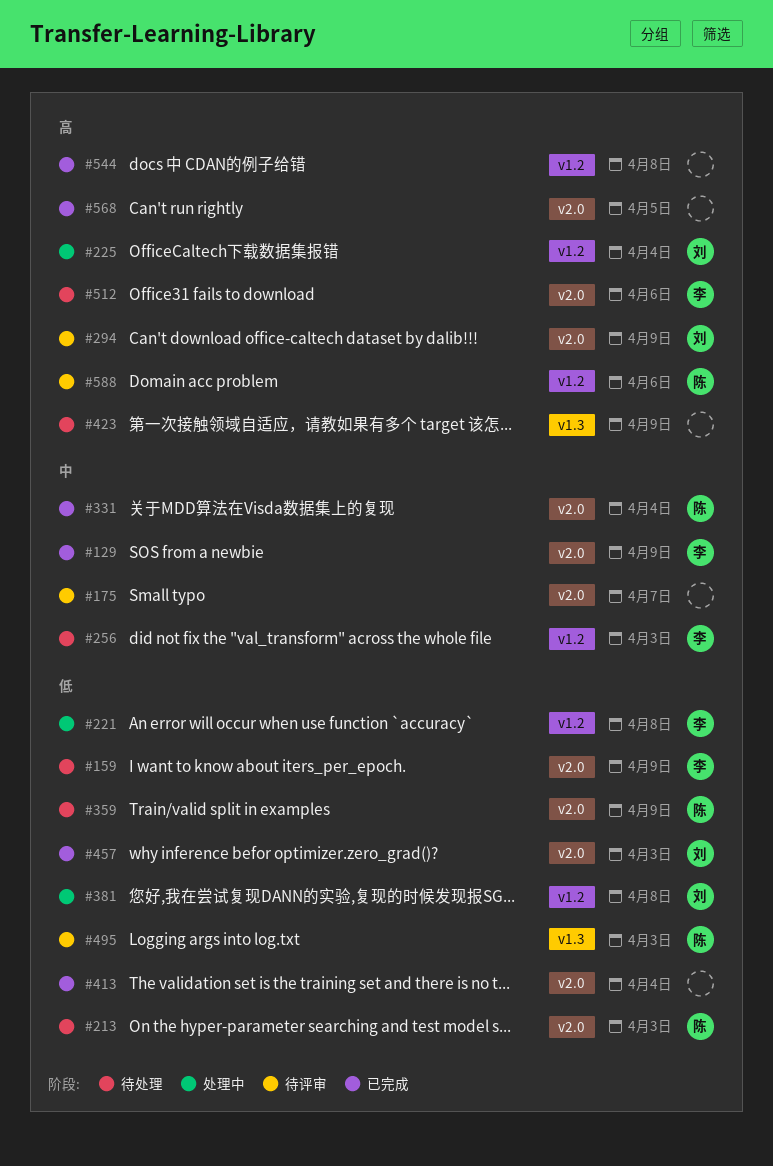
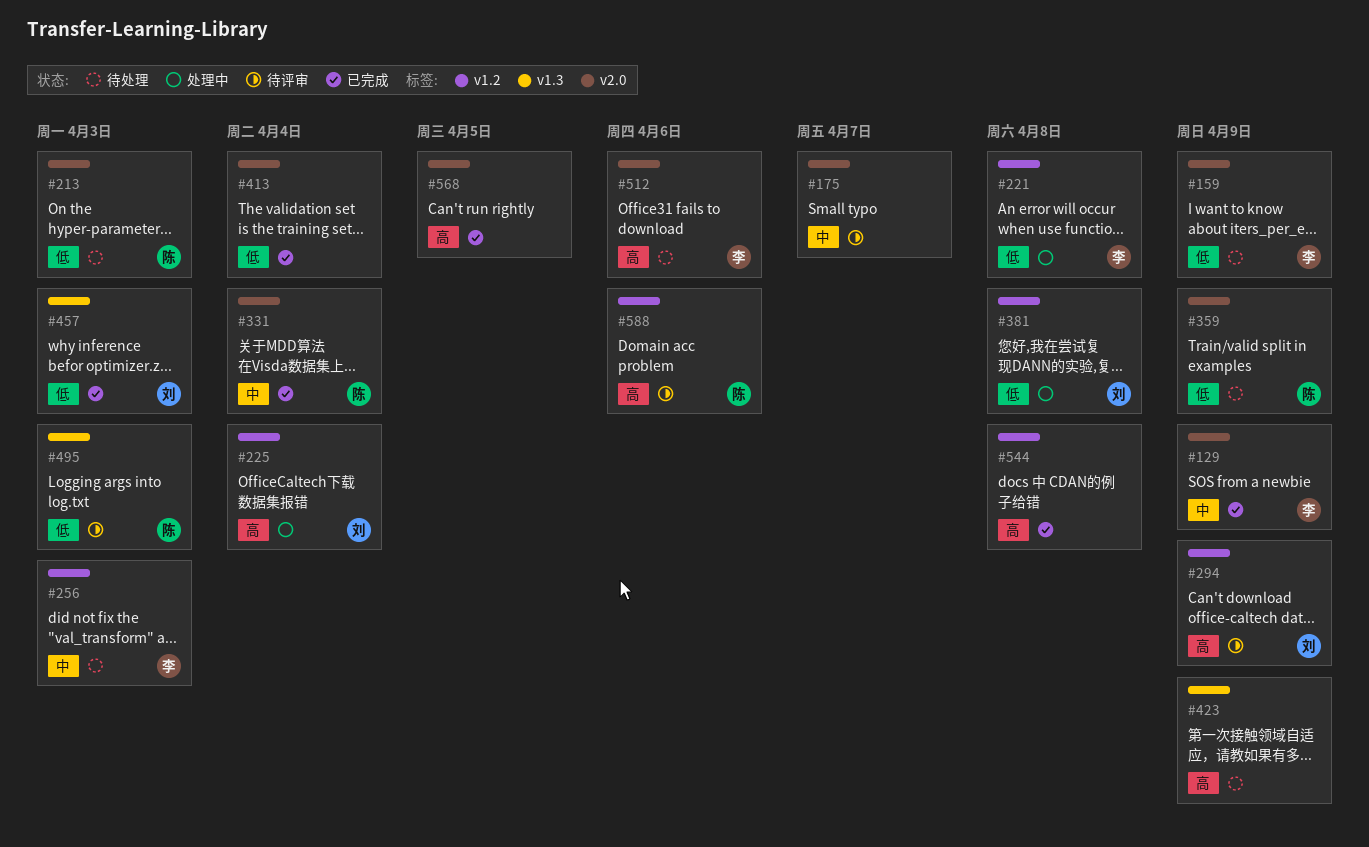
#294, label: v2.0 -> v1.2
#457, label: v2.0 -> v1.3

